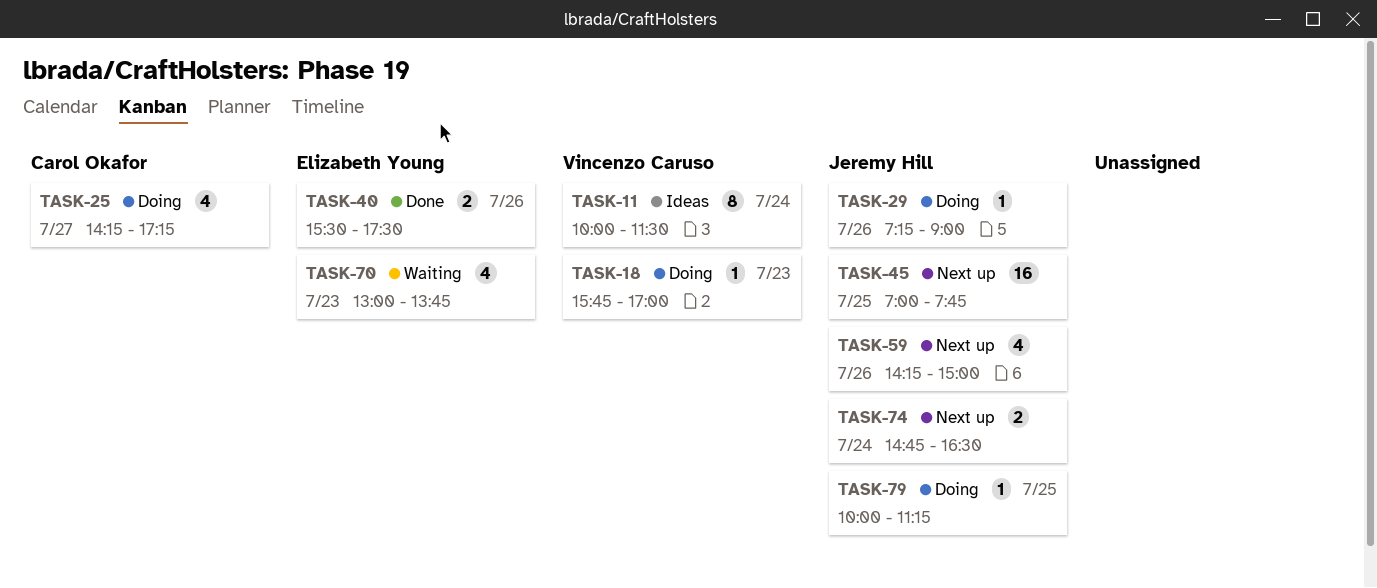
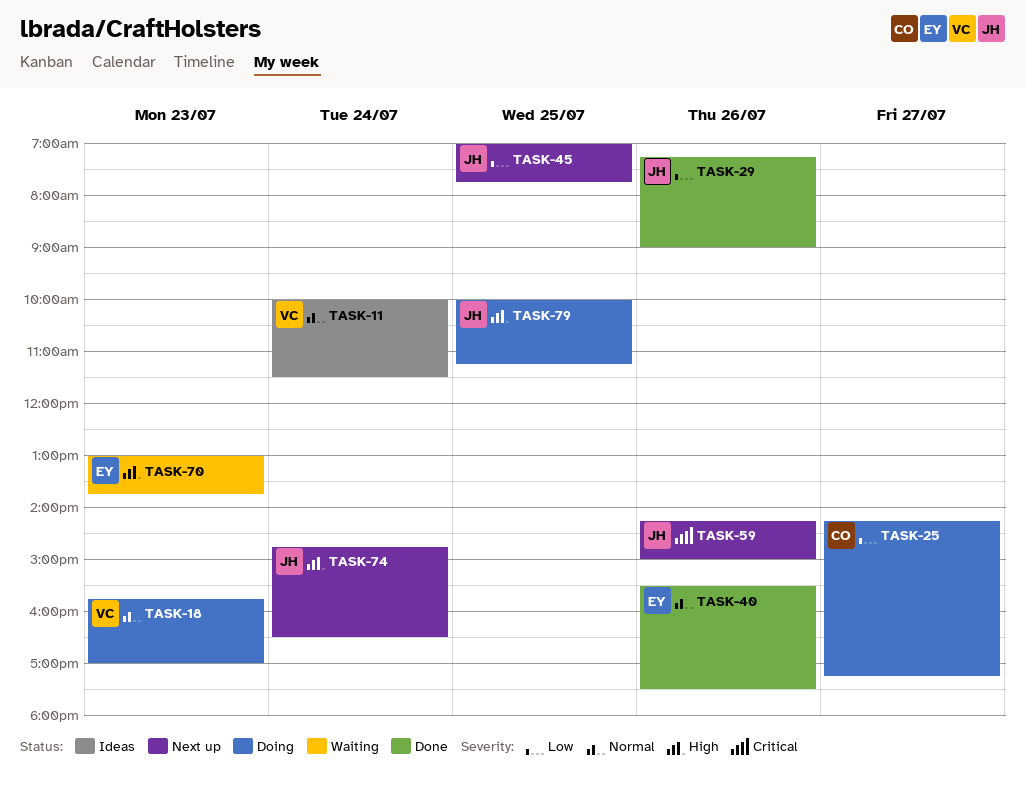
TASK-29, status: Doing -> Done

